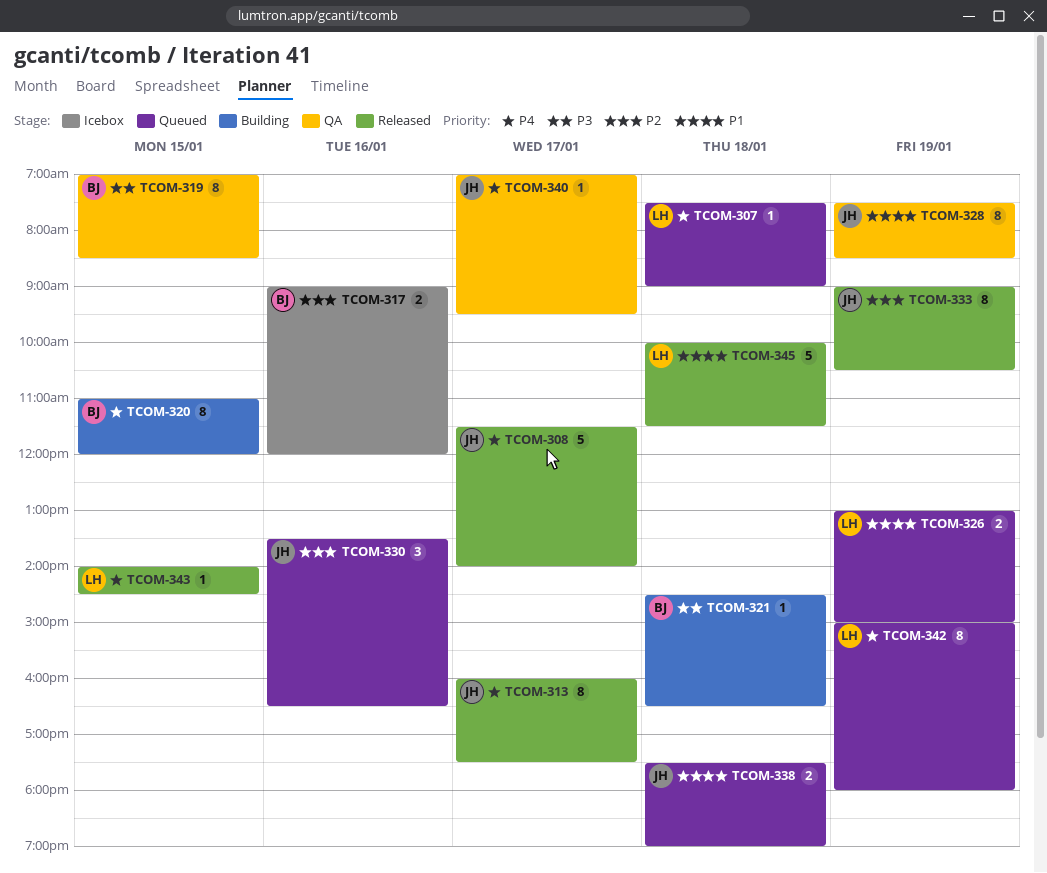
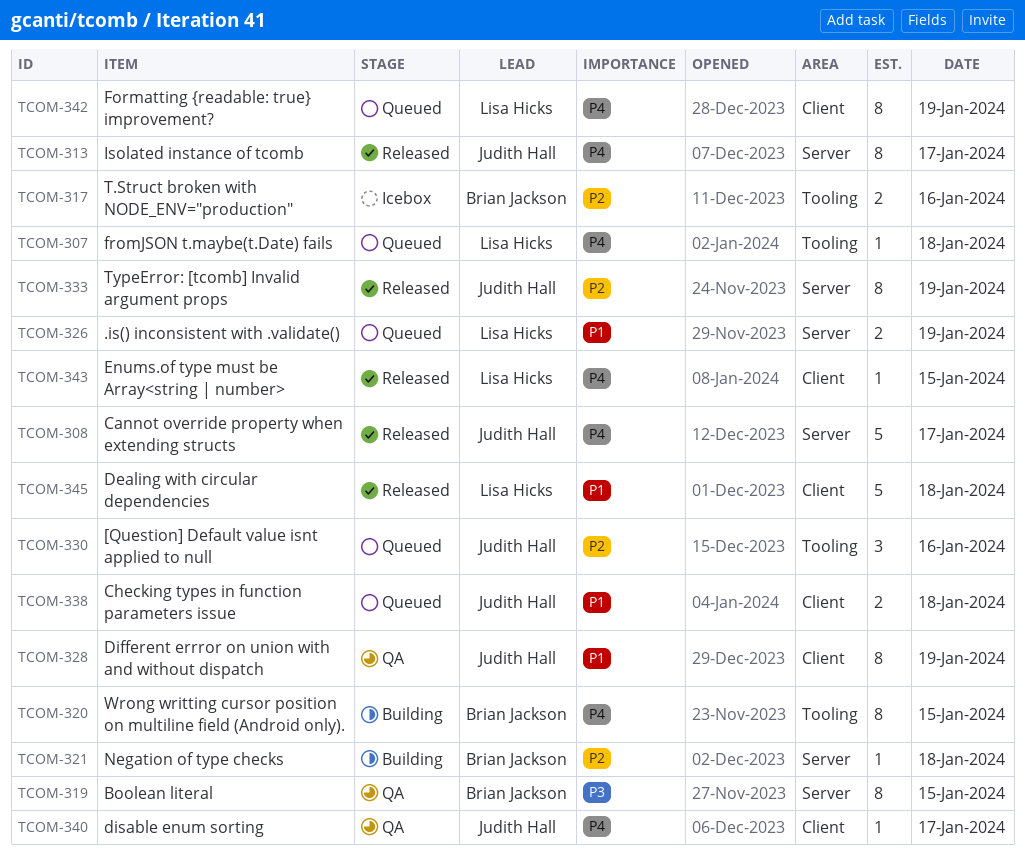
TCOM-321, priority: P3 -> P2

